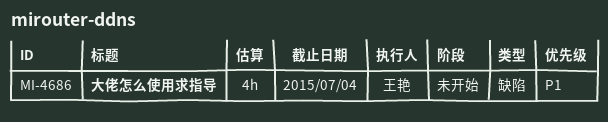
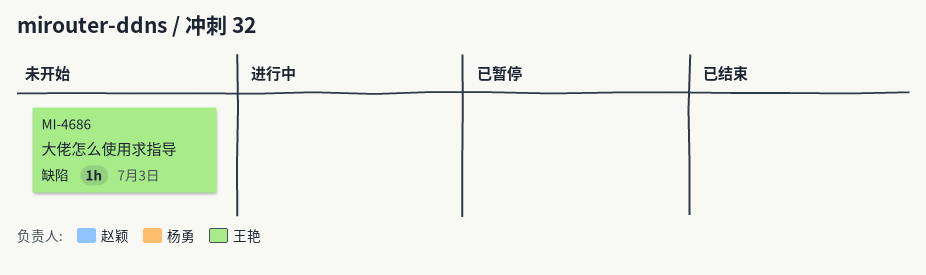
MI-4686, estimate: 4h -> 1h
MI-4686, due: Jul 4 -> Jul 3

